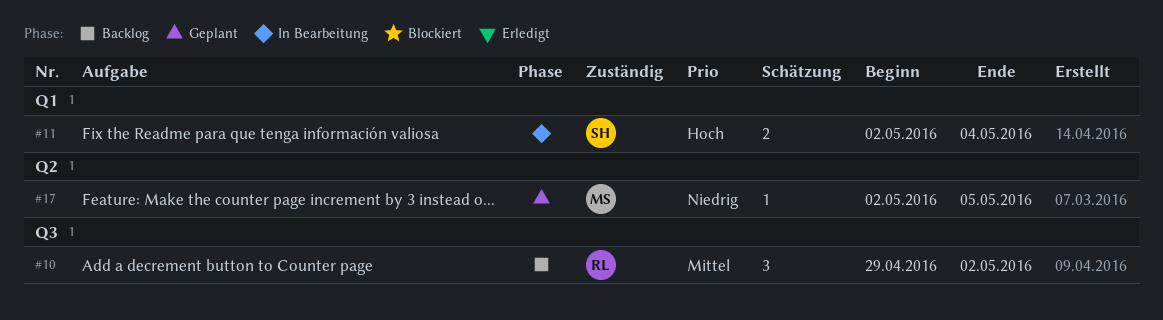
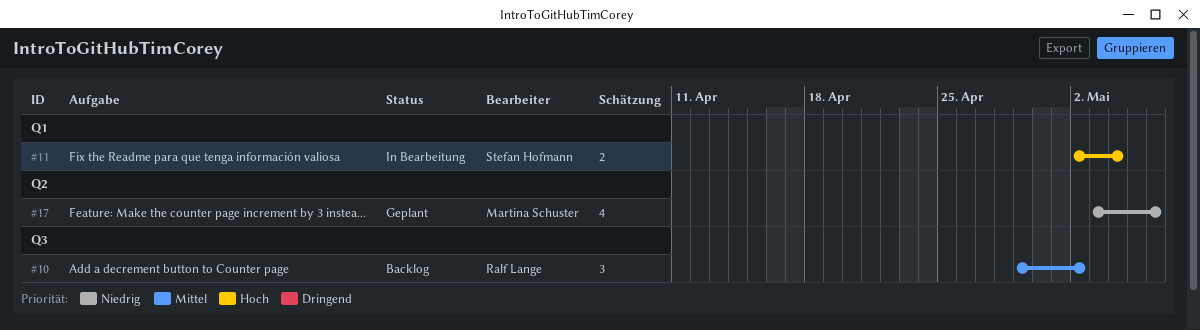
#17, estimate: 1 -> 4
#17, start: May 2 -> May 3
#17, due: May 5 -> May 6

